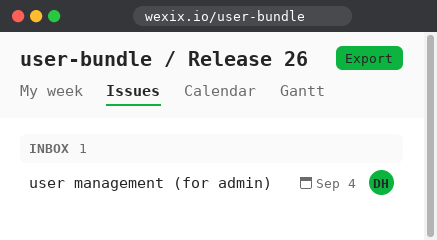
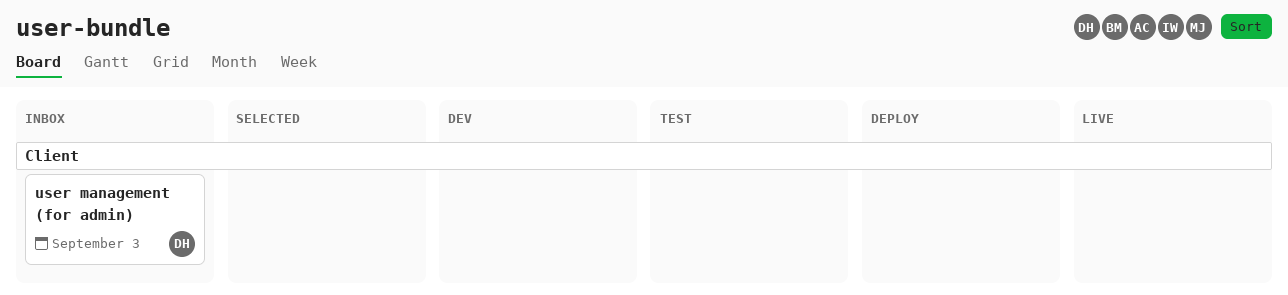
user management (for admin), due: Sep 4 -> Sep 3

